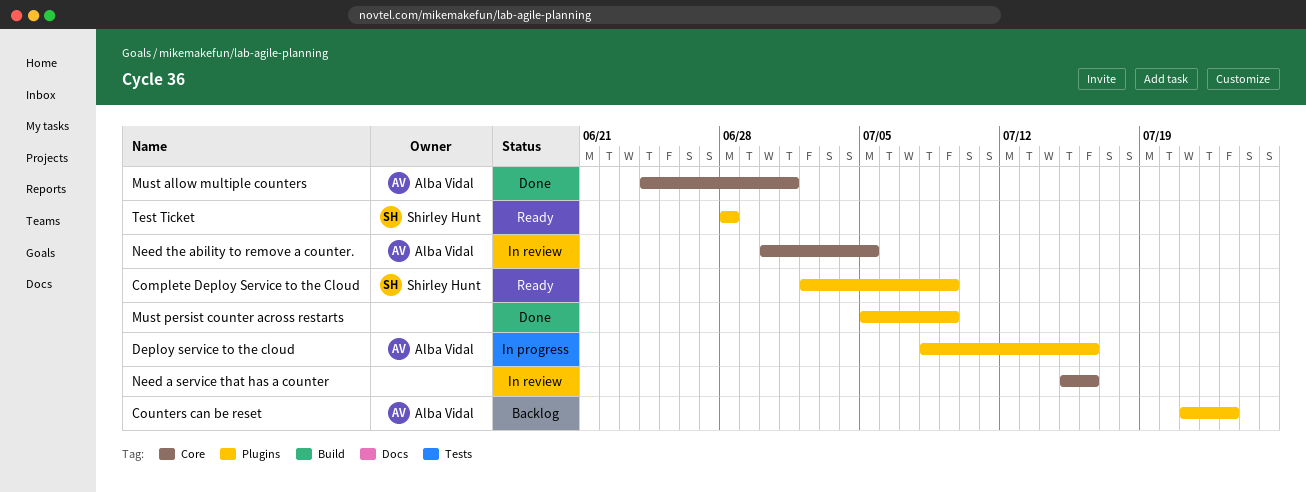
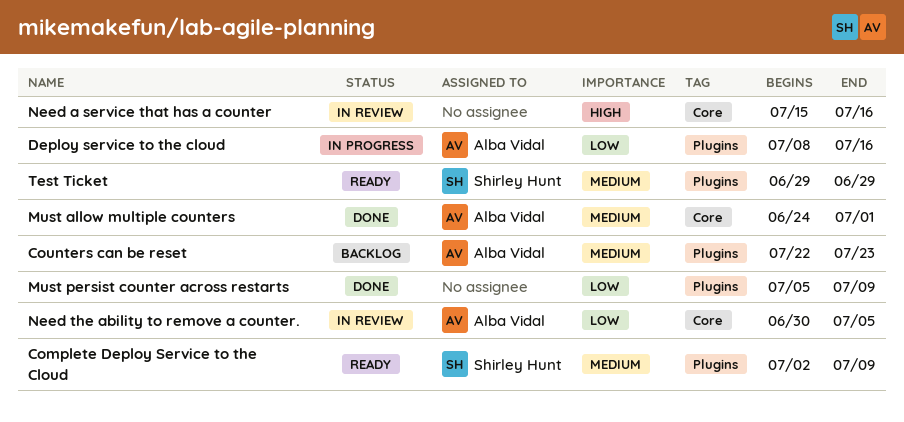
Counters can be reset, start: Jul 21 -> Jul 22
Test Ticket, start: Jun 28 -> Jun 29
Test Ticket, due: Jun 28 -> Jun 29

